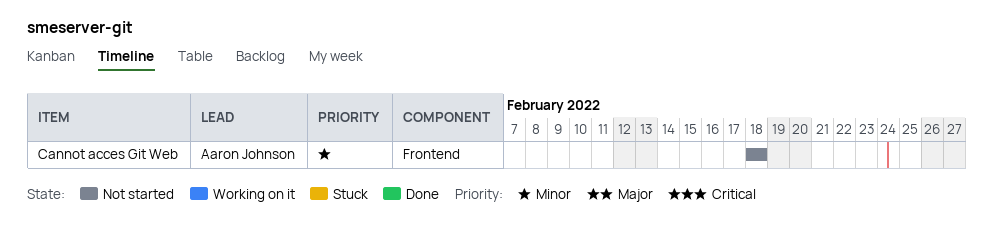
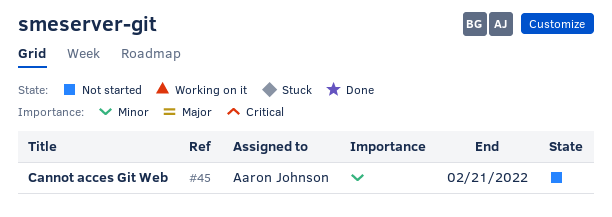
Cannot acces Git Web, due: Feb 18 -> Feb 21

